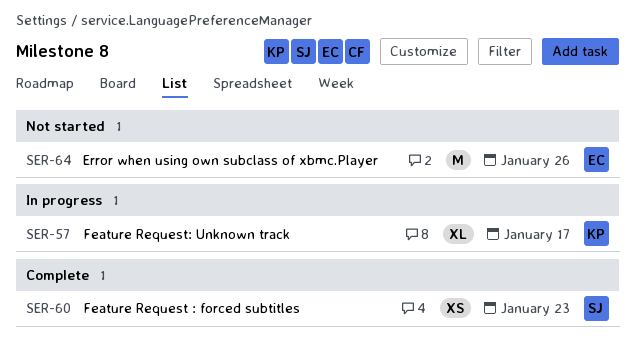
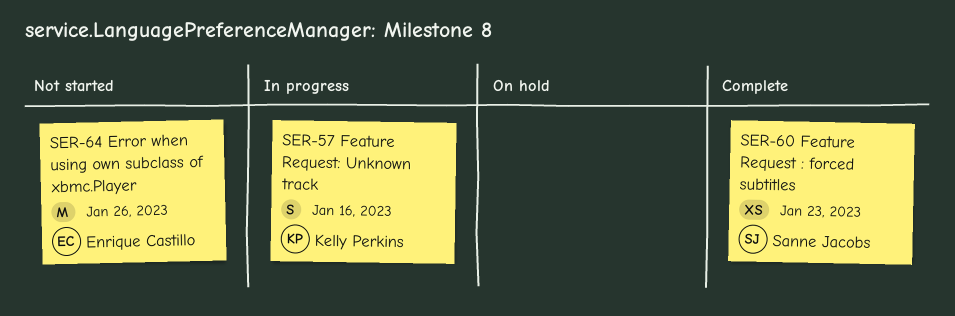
SER-57, estimate: XL -> S
SER-57, due: Jan 17 -> Jan 16

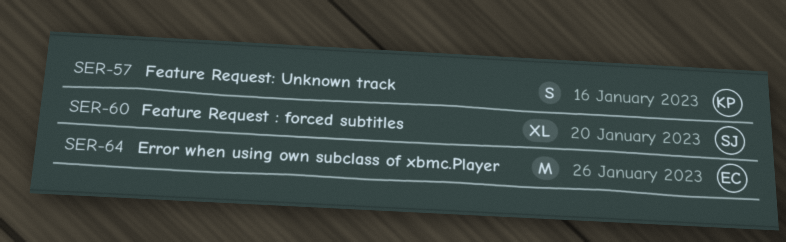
SER-60, estimate: XS -> XL
SER-60, due: Jan 23 -> Jan 20

